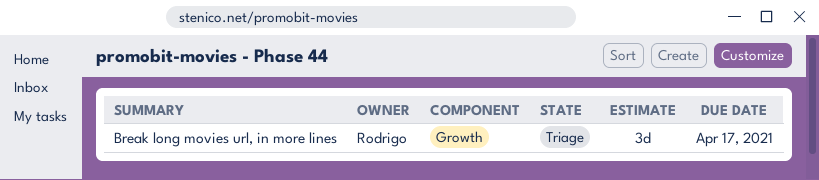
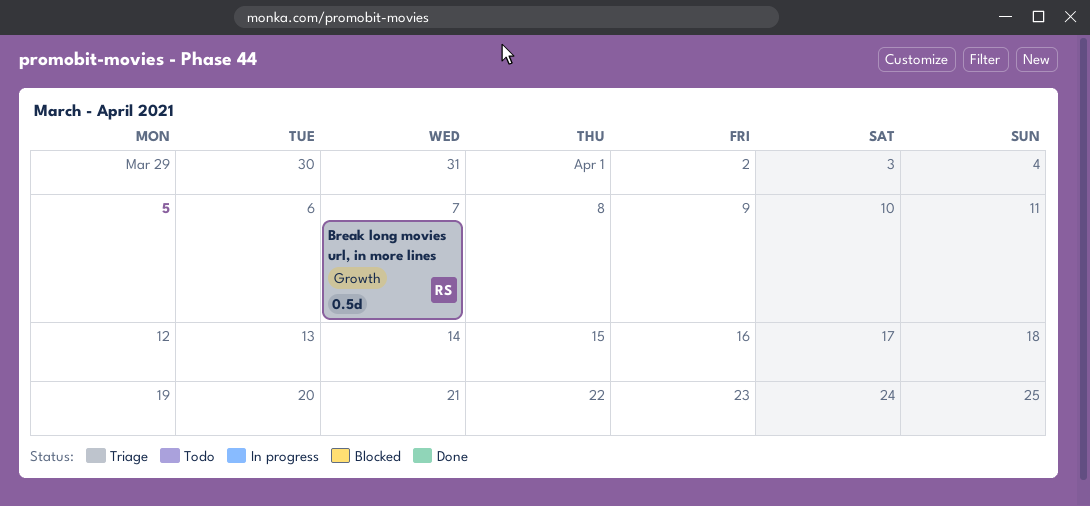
Break long movies url, in more lines, estimate: 3d -> 0.5d
Break long movies url, in more lines, due: Apr 17 -> Apr 7

